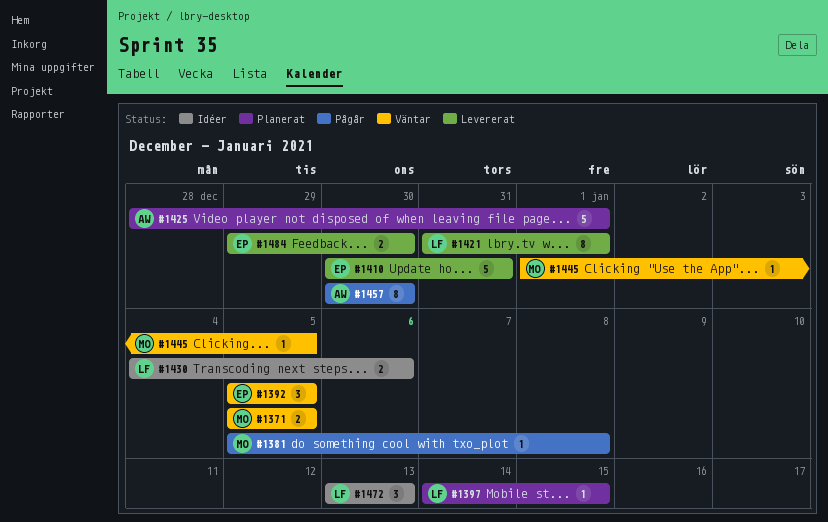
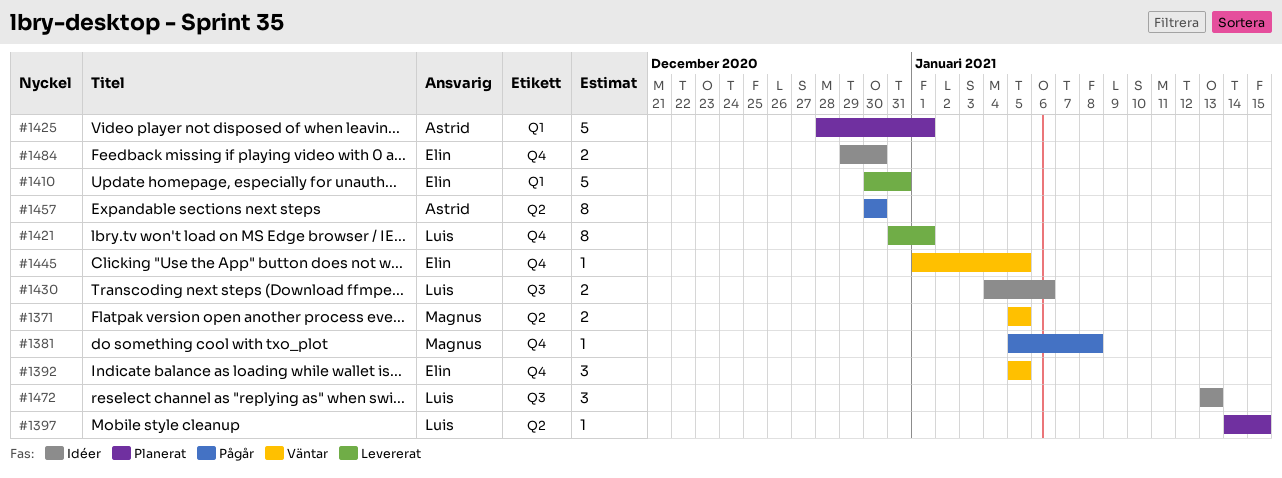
#1445, owner: Magnus -> Elin
#1484, status: Levererat -> Idéer

